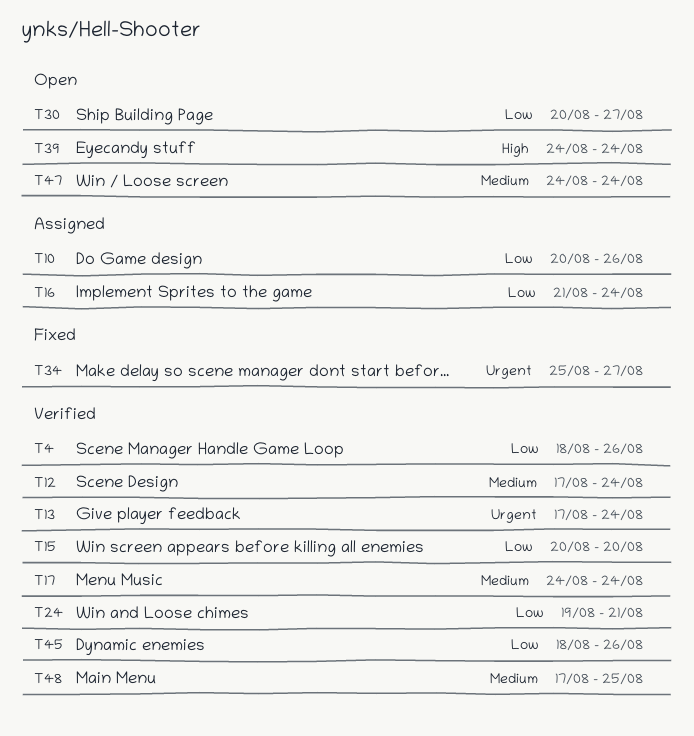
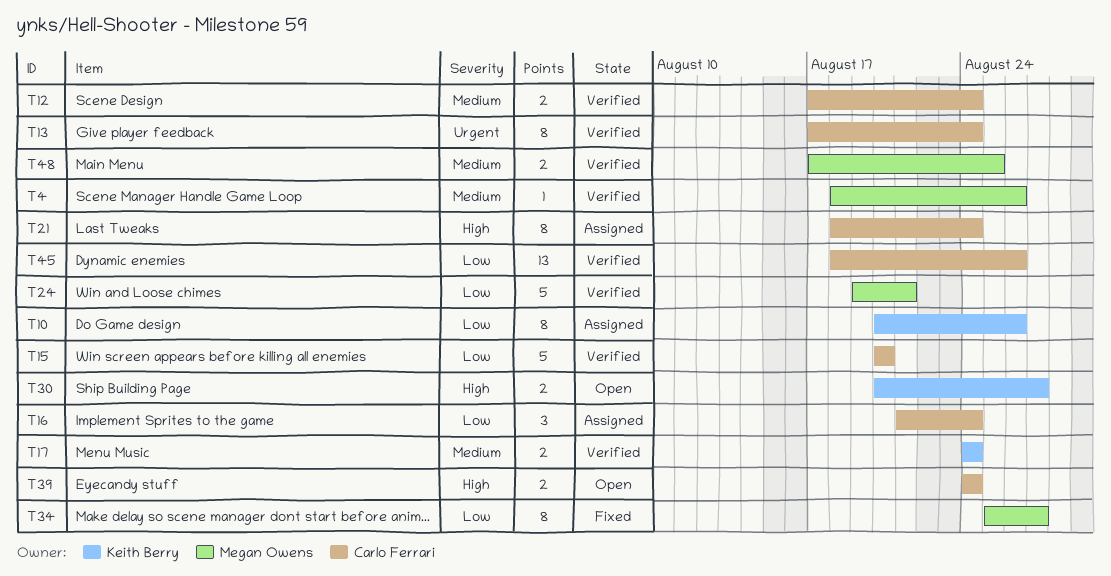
T4, priority: Low -> Medium
T21: none -> present
T30, priority: Low -> High
T34, priority: Urgent -> Low
T47: present -> none

